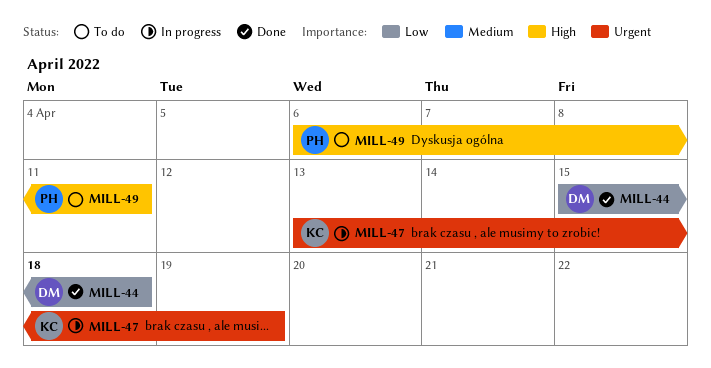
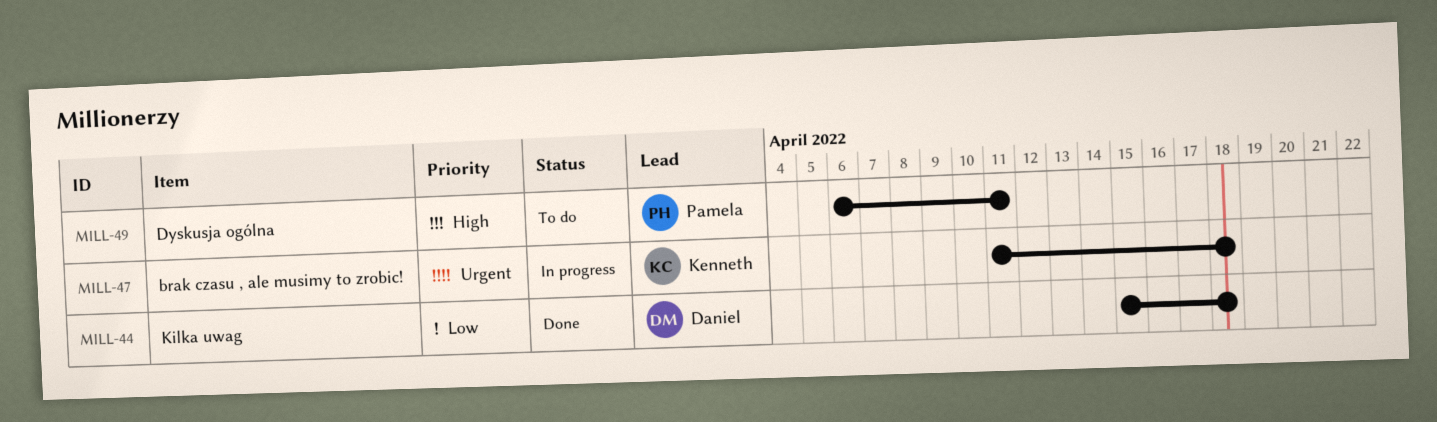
MILL-47, start: Apr 13 -> Apr 11
MILL-47, due: Apr 19 -> Apr 18

